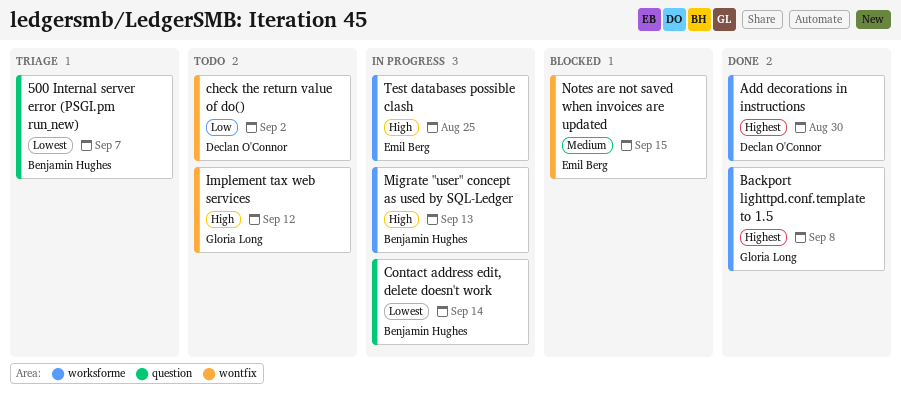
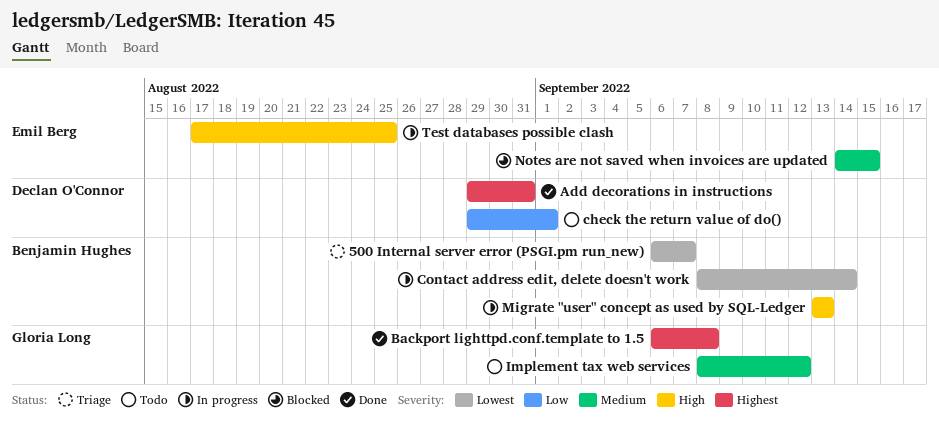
Add decorations in instructions, due: Aug 30 -> Aug 31
check the return value of do(), due: Sep 2 -> Sep 1
Implement tax web services, priority: High -> Medium

